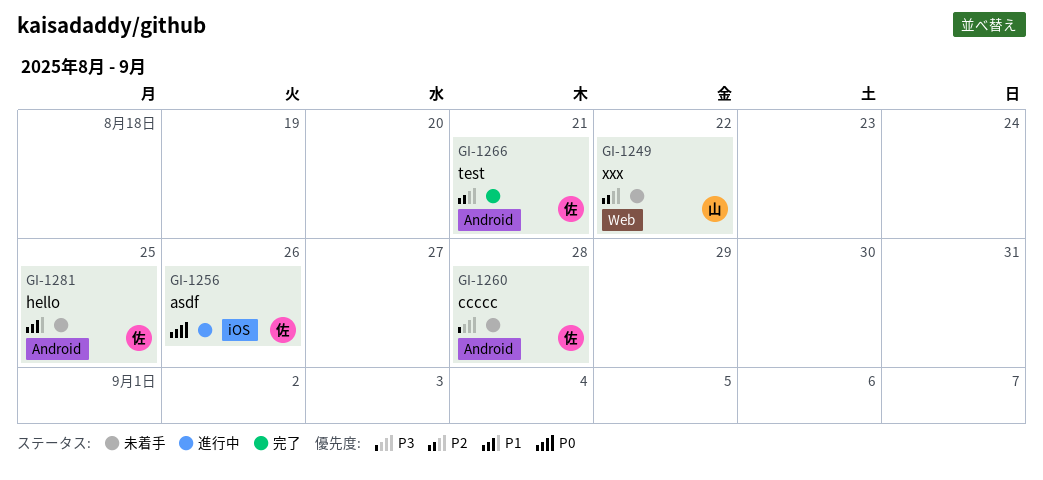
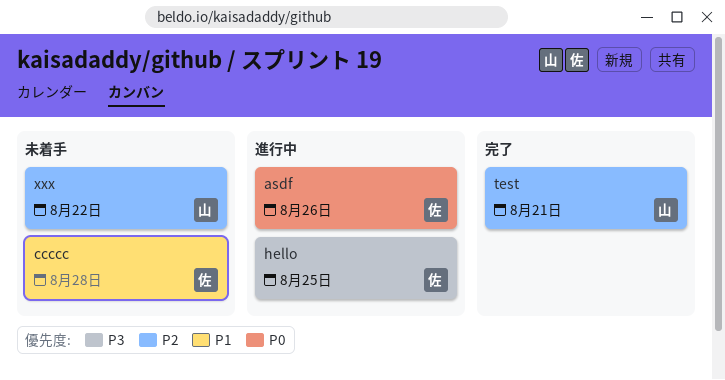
ccccc, priority: P3 -> P1
hello, status: 未着手 -> 進行中
hello, priority: P1 -> P3
test, owner: 佐 -> 山

